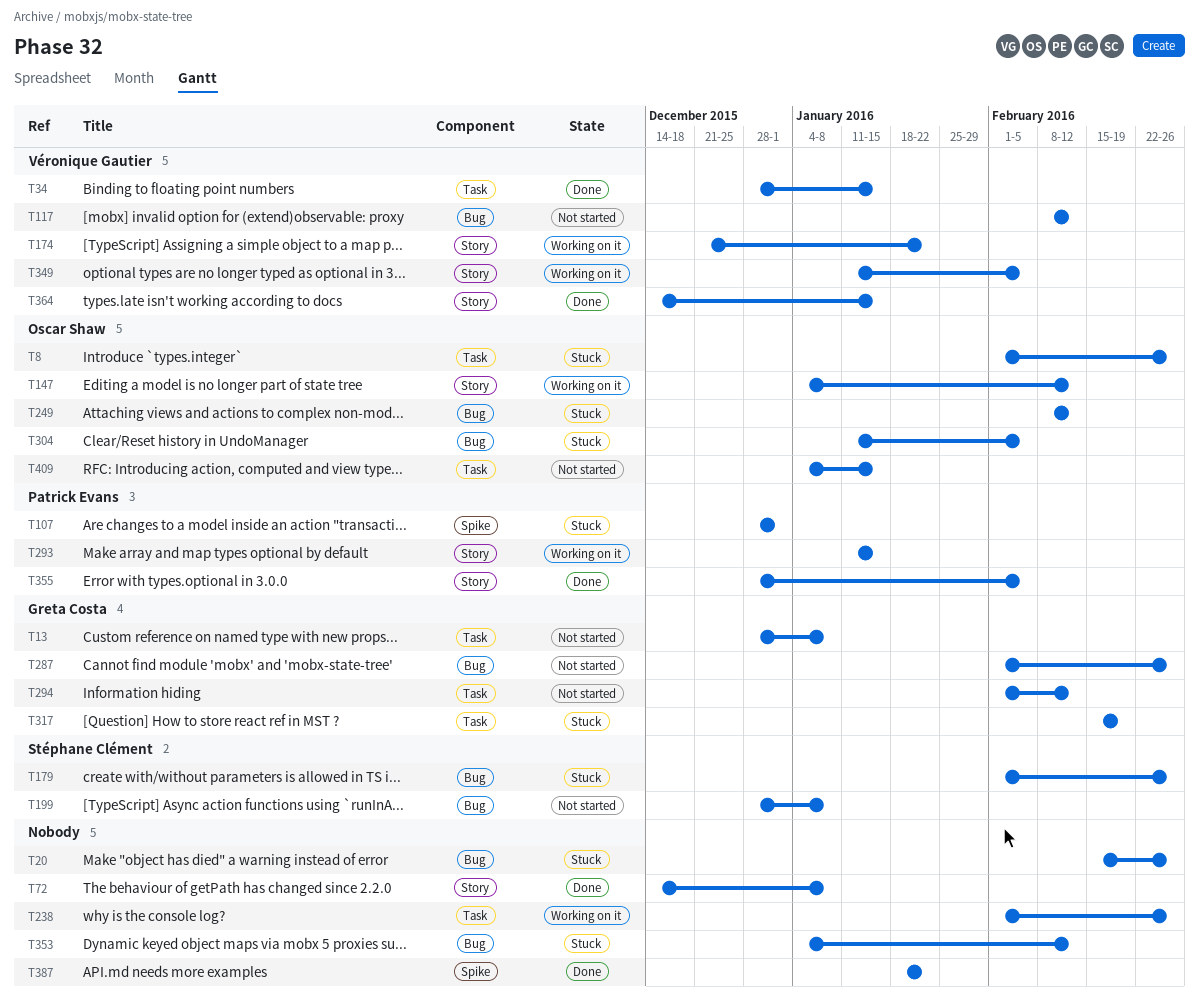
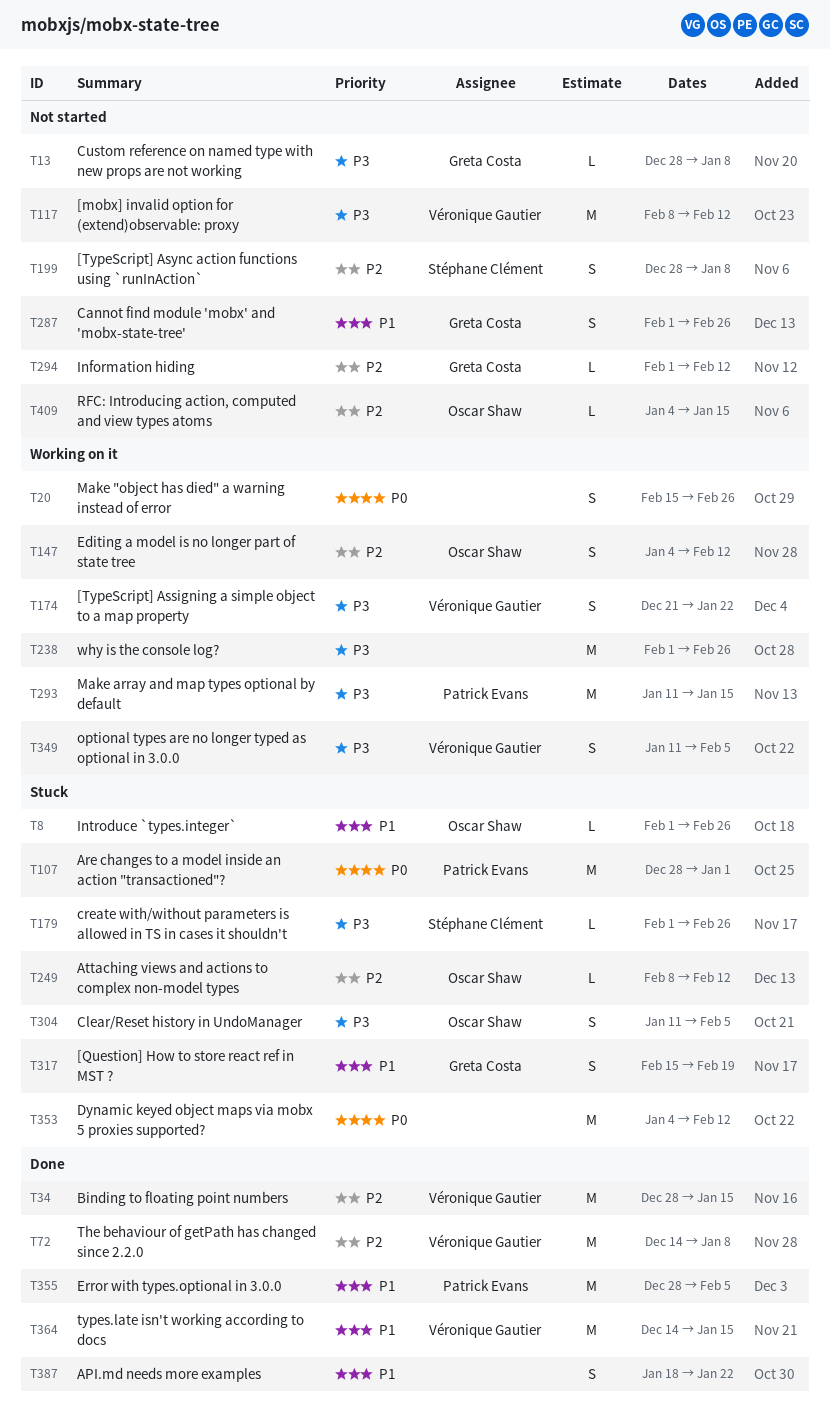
T20, status: Stuck -> Working on it
T72, owner: none -> Véronique Gautier

